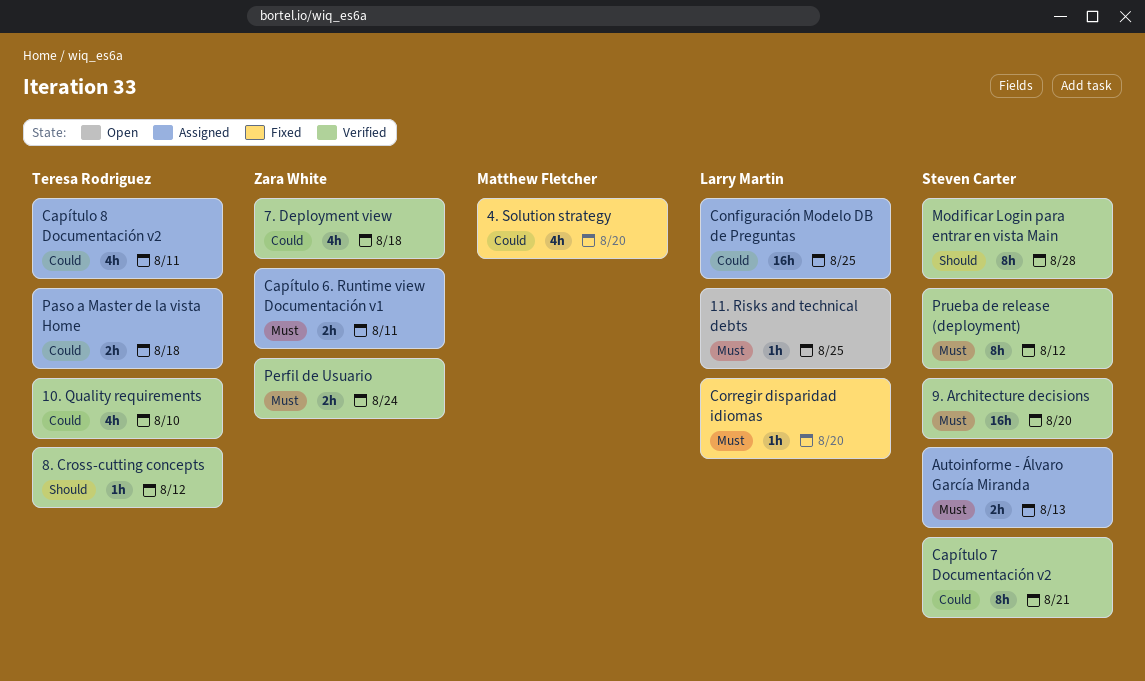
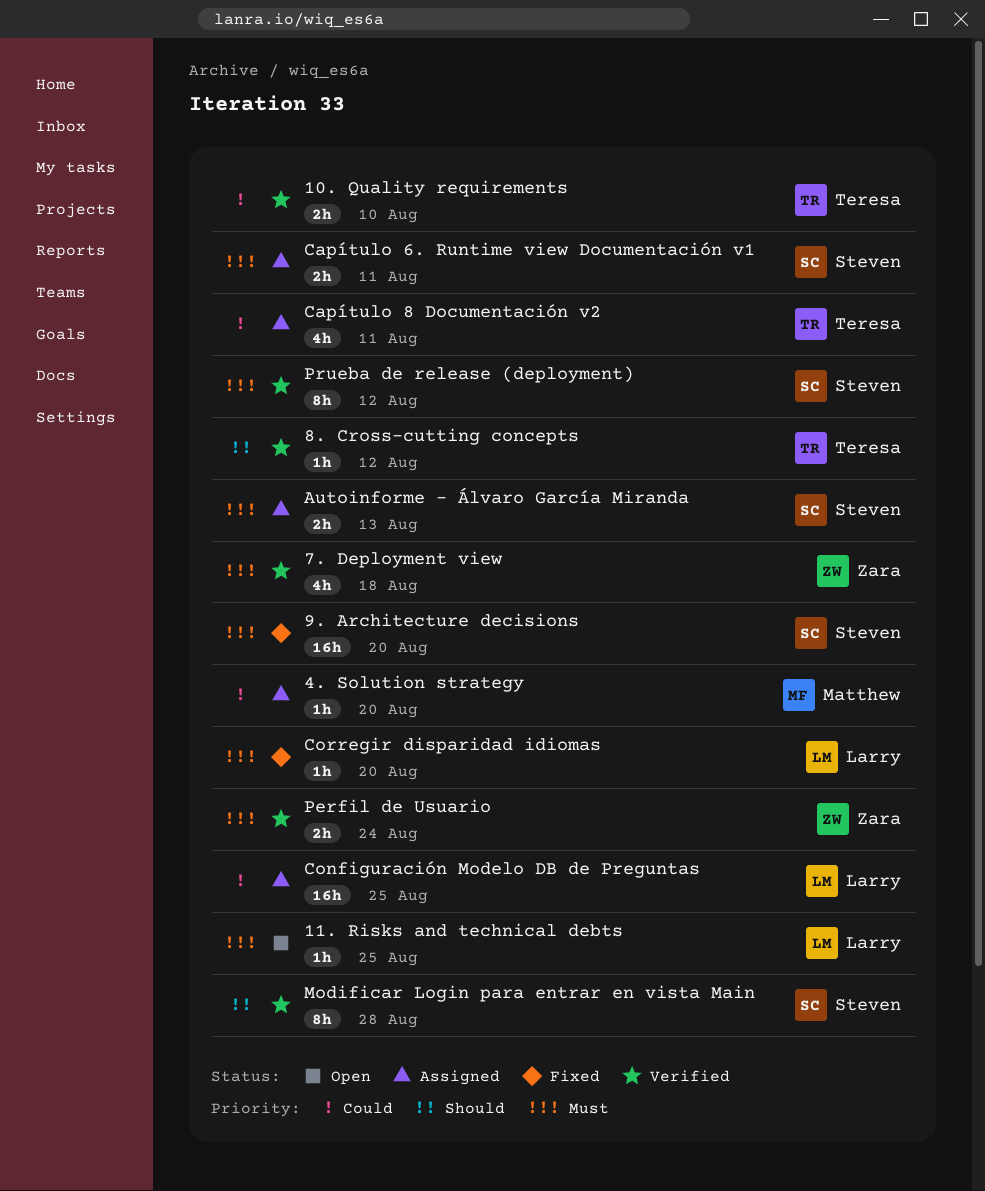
10. Quality requirements, estimate: 4h -> 2h
4. Solution strategy, status: Fixed -> Assigned
4. Solution strategy, estimate: 4h -> 1h
7. Deployment view, priority: Could -> Must
9. Architecture decisions, status: Verified -> Fixed
Capítulo 6. Runtime view Documentación v1, owner: Zara White -> Steven Carter
Capítulo 7 Documentación v2: present -> none
Paso a Master de la vista Home: present -> none

